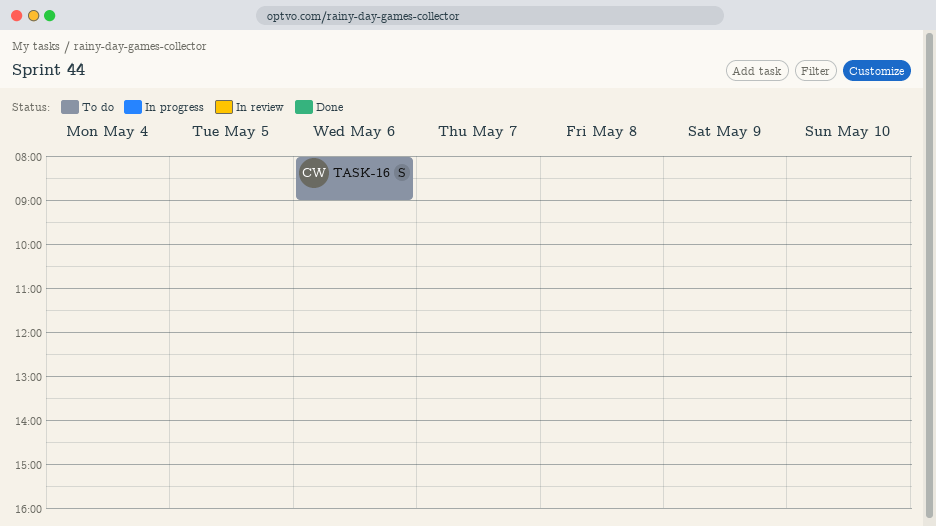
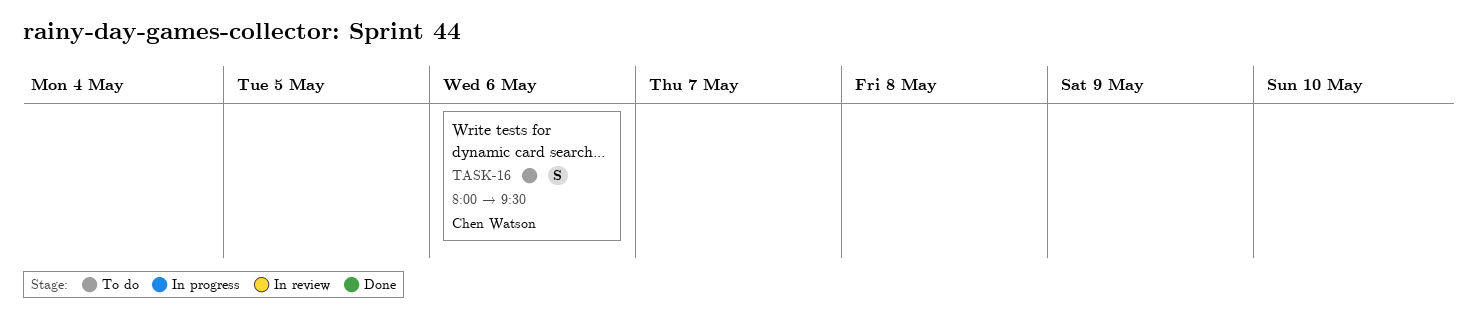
TASK-16, ends: 09:00 -> 09:30

